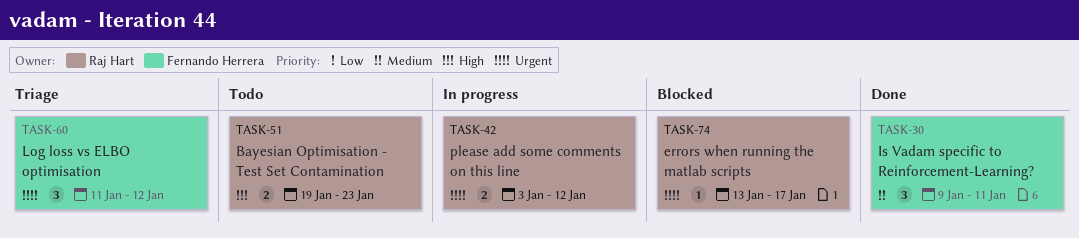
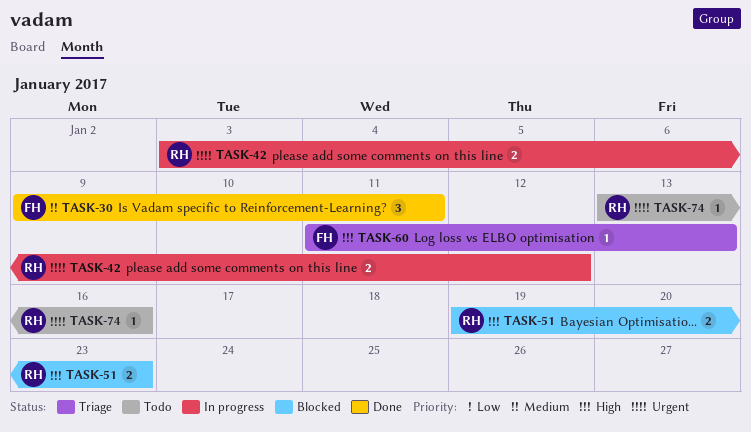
TASK-51, status: Todo -> Blocked
TASK-60, priority: Urgent -> High
TASK-60, estimate: 3 -> 1
TASK-60, due: Jan 12 -> Jan 13
TASK-74, status: Blocked -> Todo
TASK-74, due: Jan 17 -> Jan 16

